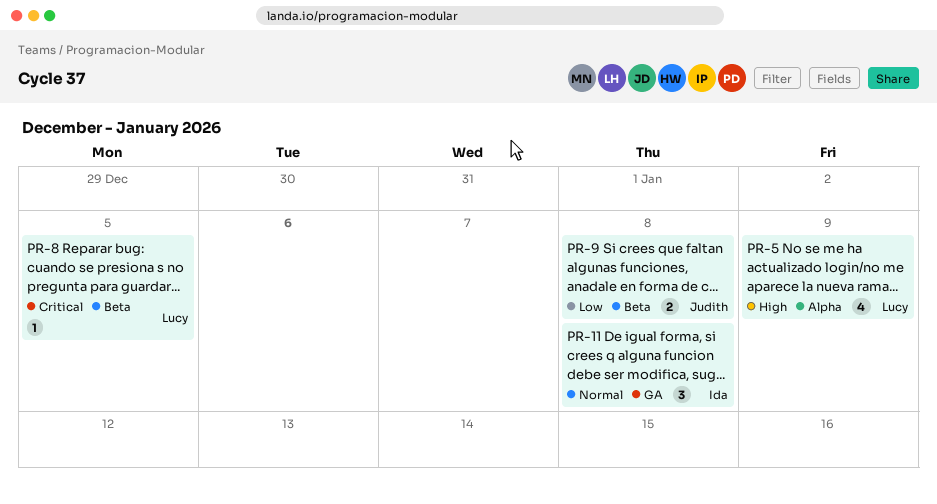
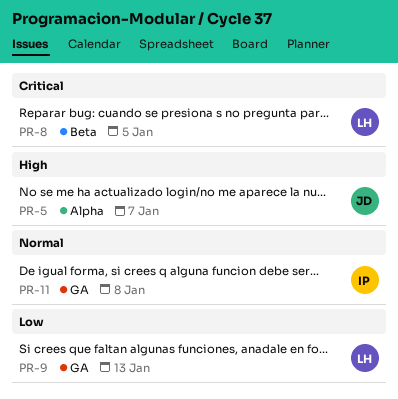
PR-5, owner: Lucy -> Judith
PR-5, due: Jan 9 -> Jan 7
PR-9, owner: Judith -> Lucy
PR-9, label: Beta -> GA
PR-9, due: Jan 8 -> Jan 13

